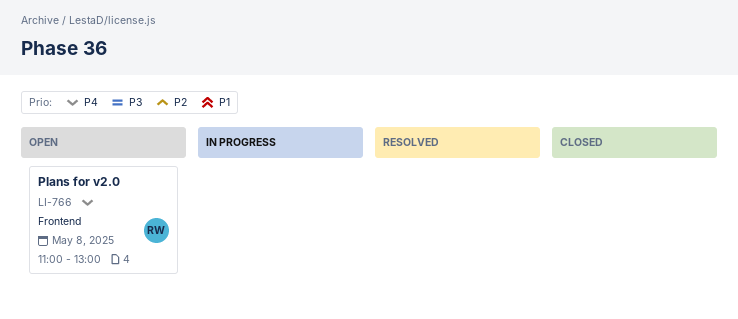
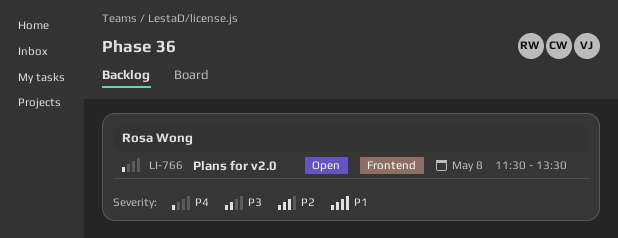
LI-766, begins: 11:00 -> 11:30
LI-766, ends: 13:00 -> 13:30

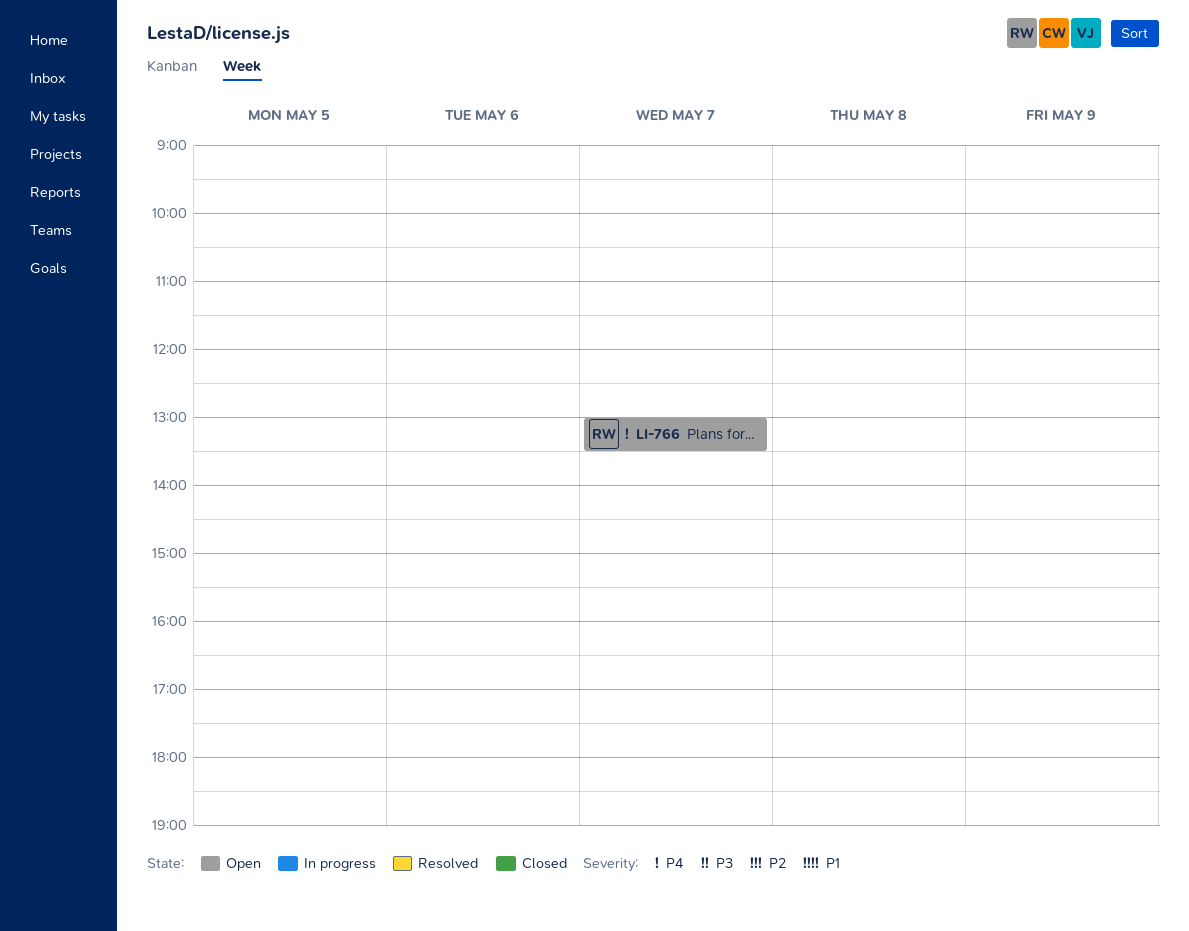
LI-766, day: May 8 -> May 7
LI-766, begins: 11:30 -> 13:00

